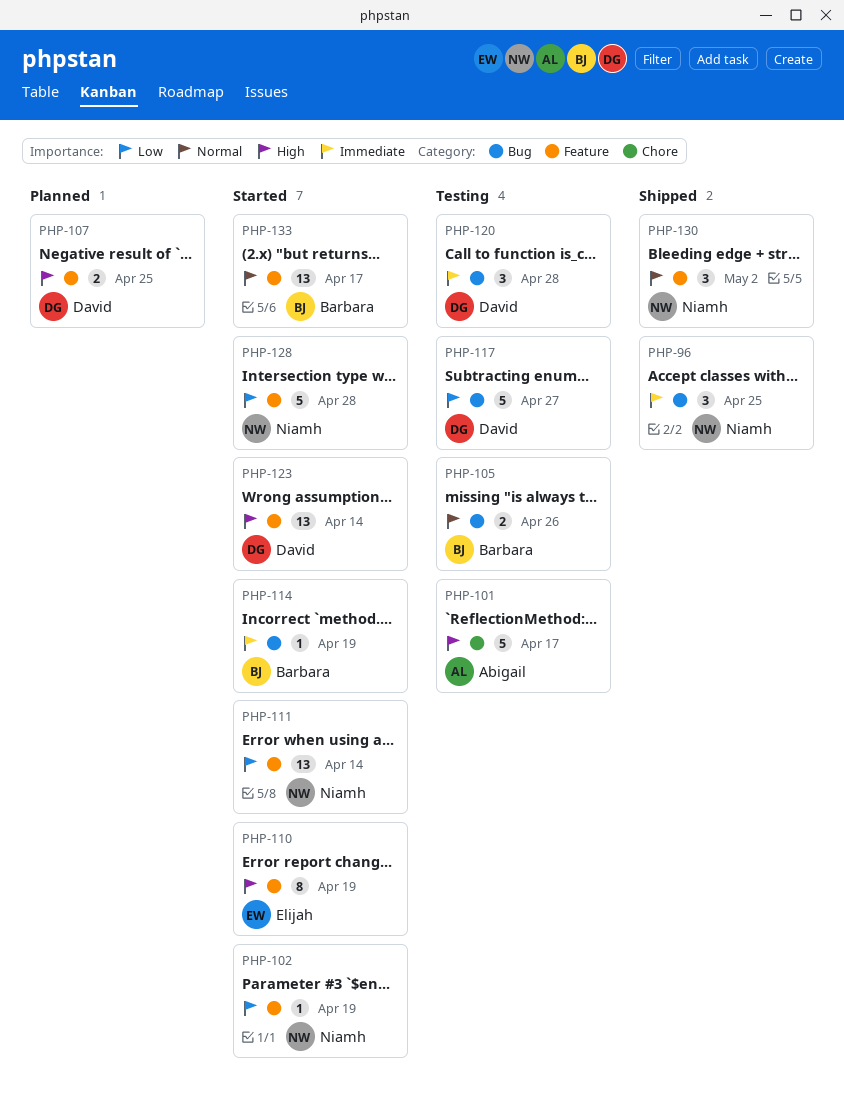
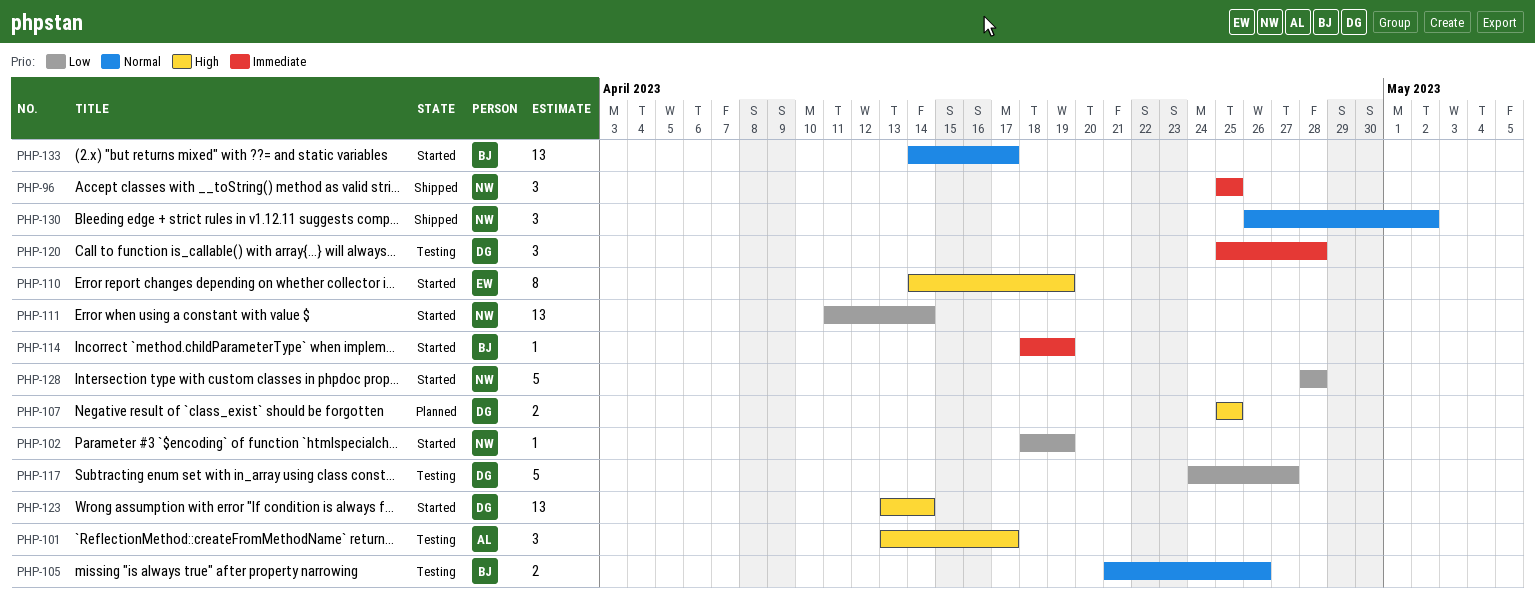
PHP-101, estimate: 5 -> 3

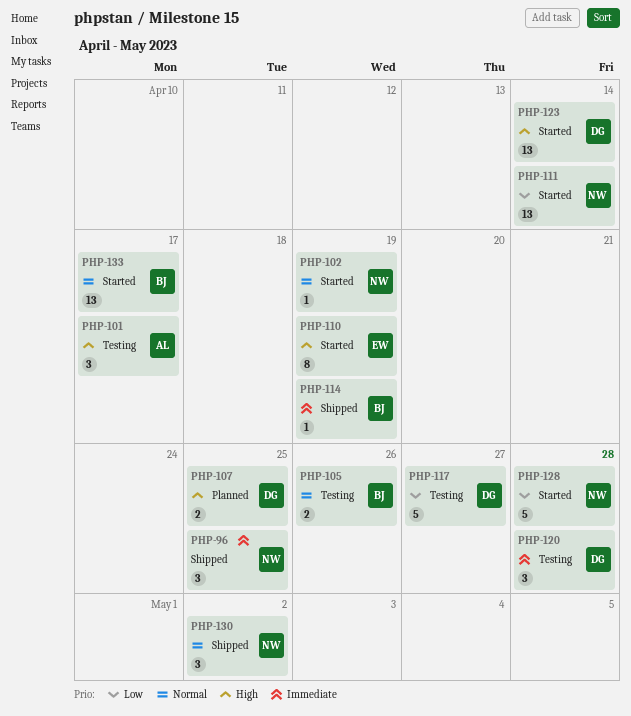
PHP-102, priority: Low -> Normal
PHP-114, status: Started -> Shipped

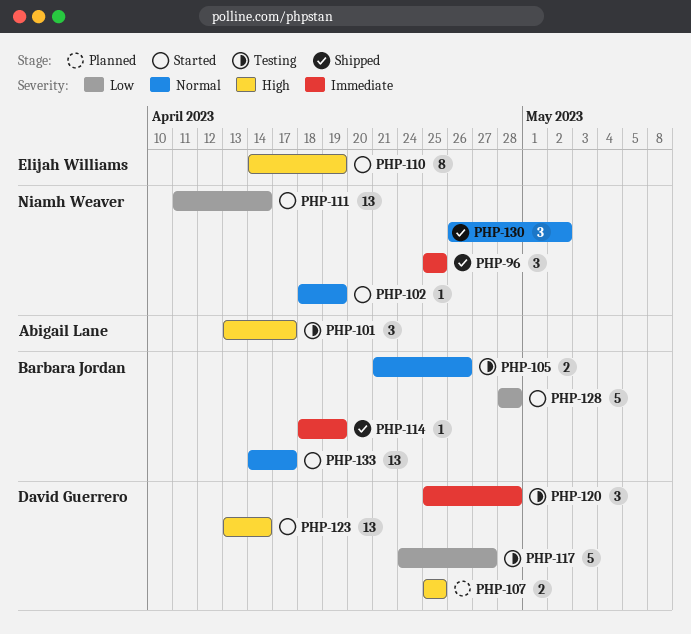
PHP-128, owner: Niamh Weaver -> Barbara Jordan

